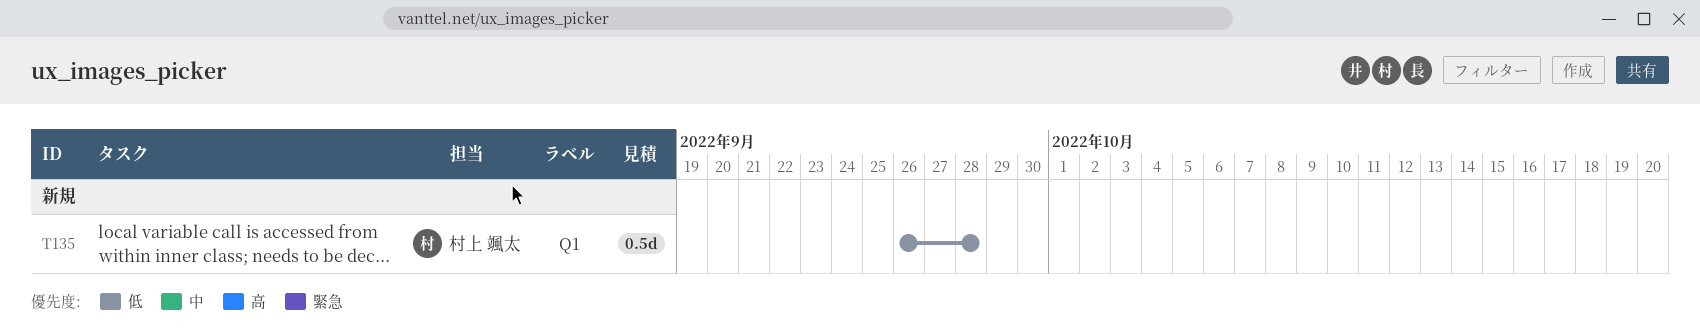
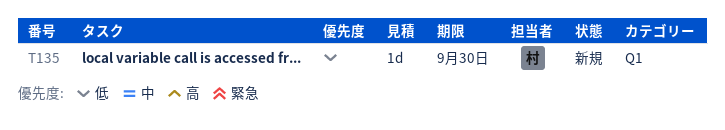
T135, estimate: 0.5d -> 1d
T135, due: Sep 28 -> Sep 30

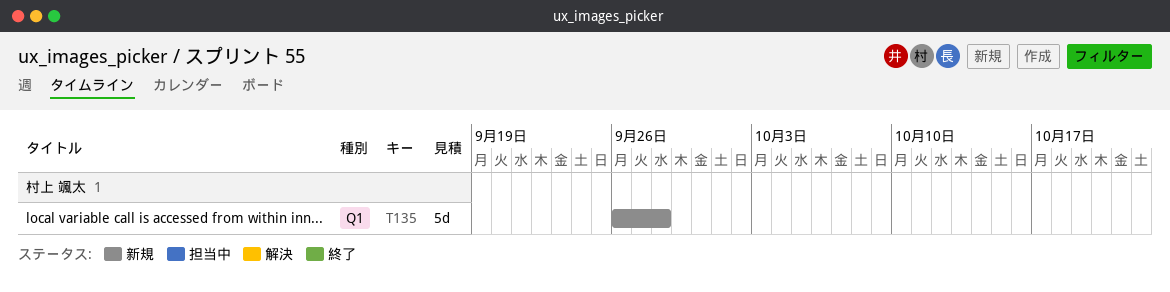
T135, estimate: 1d -> 5d
T135, due: Sep 30 -> Sep 28

